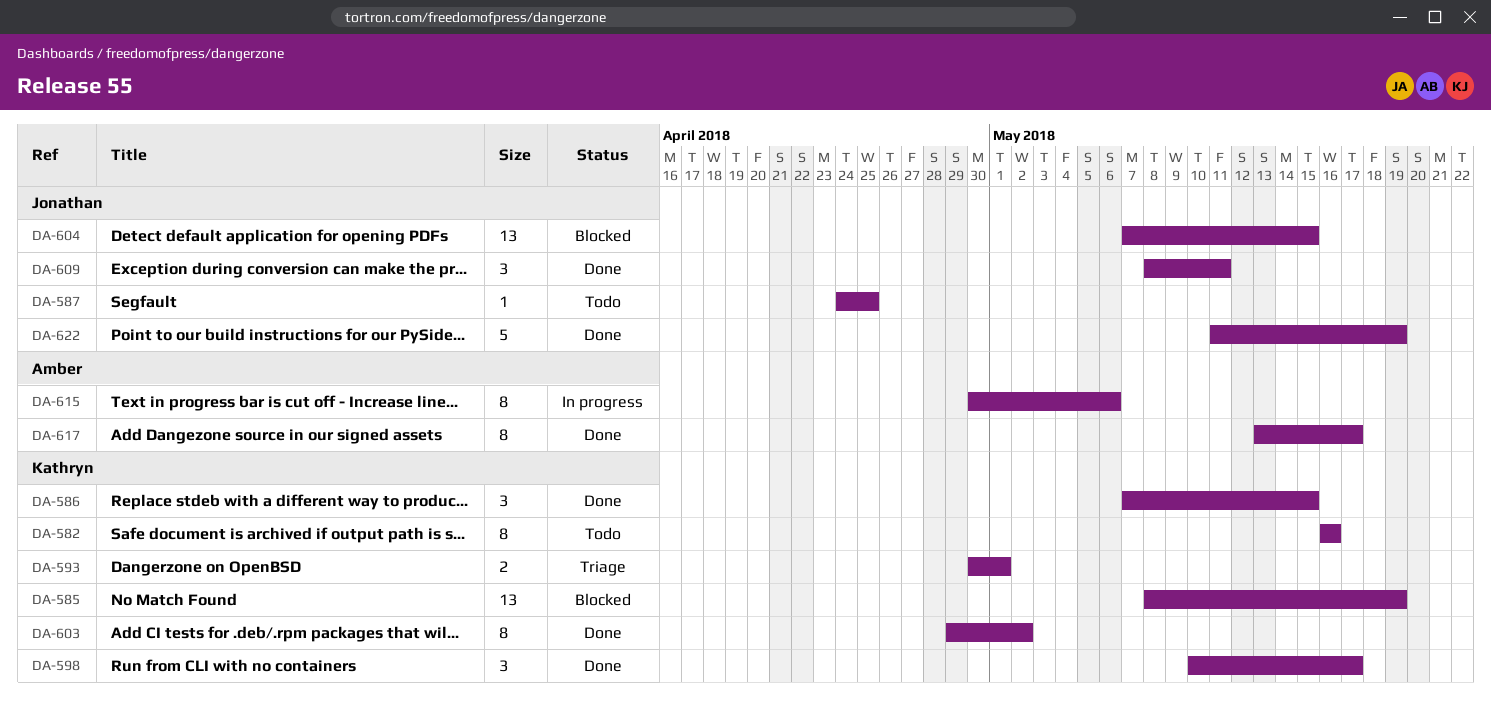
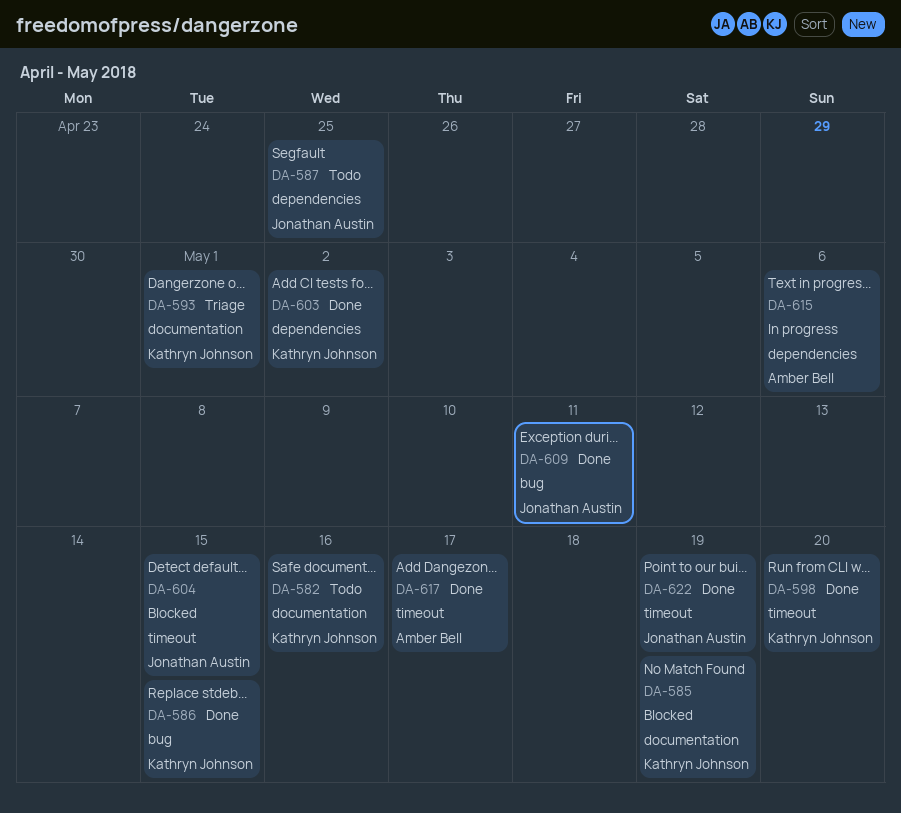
DA-598, due: May 17 -> May 20

